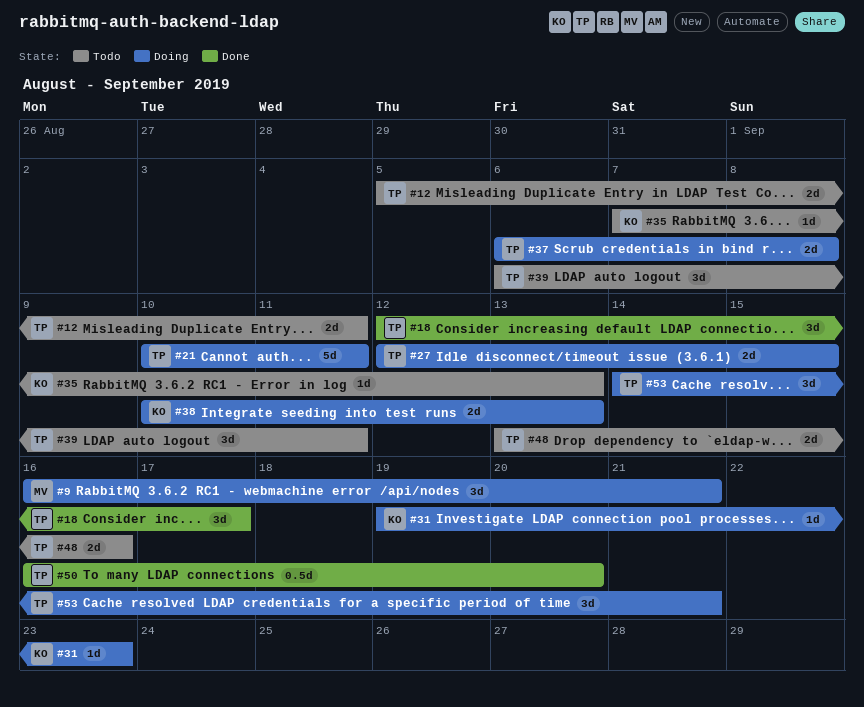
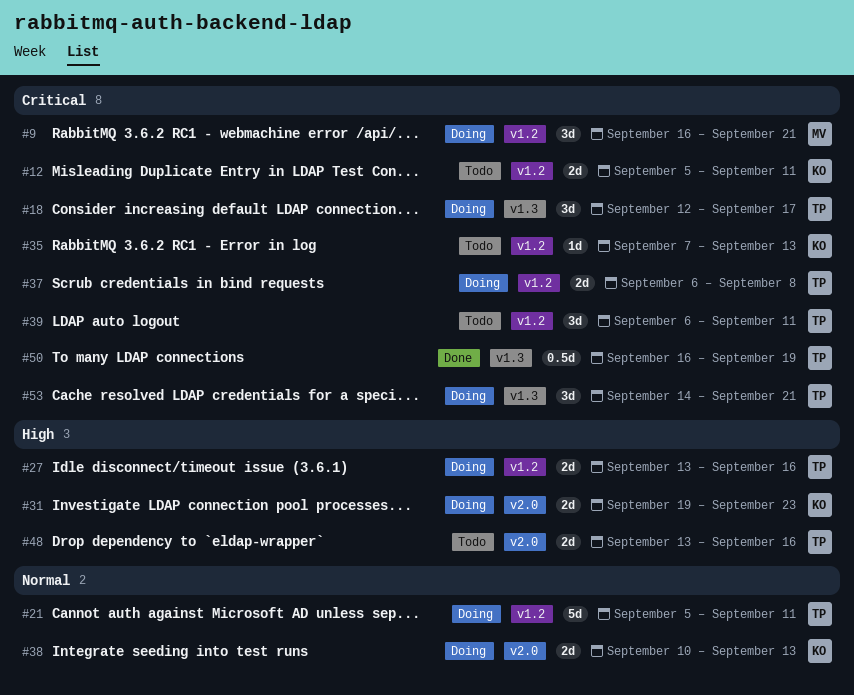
#12, owner: TP -> KO
#18, status: Done -> Doing
#21, start: Sep 10 -> Sep 5
#27, start: Sep 12 -> Sep 13
#27, due: Sep 15 -> Sep 16
#31, estimate: 1d -> 2d
#50, due: Sep 20 -> Sep 19

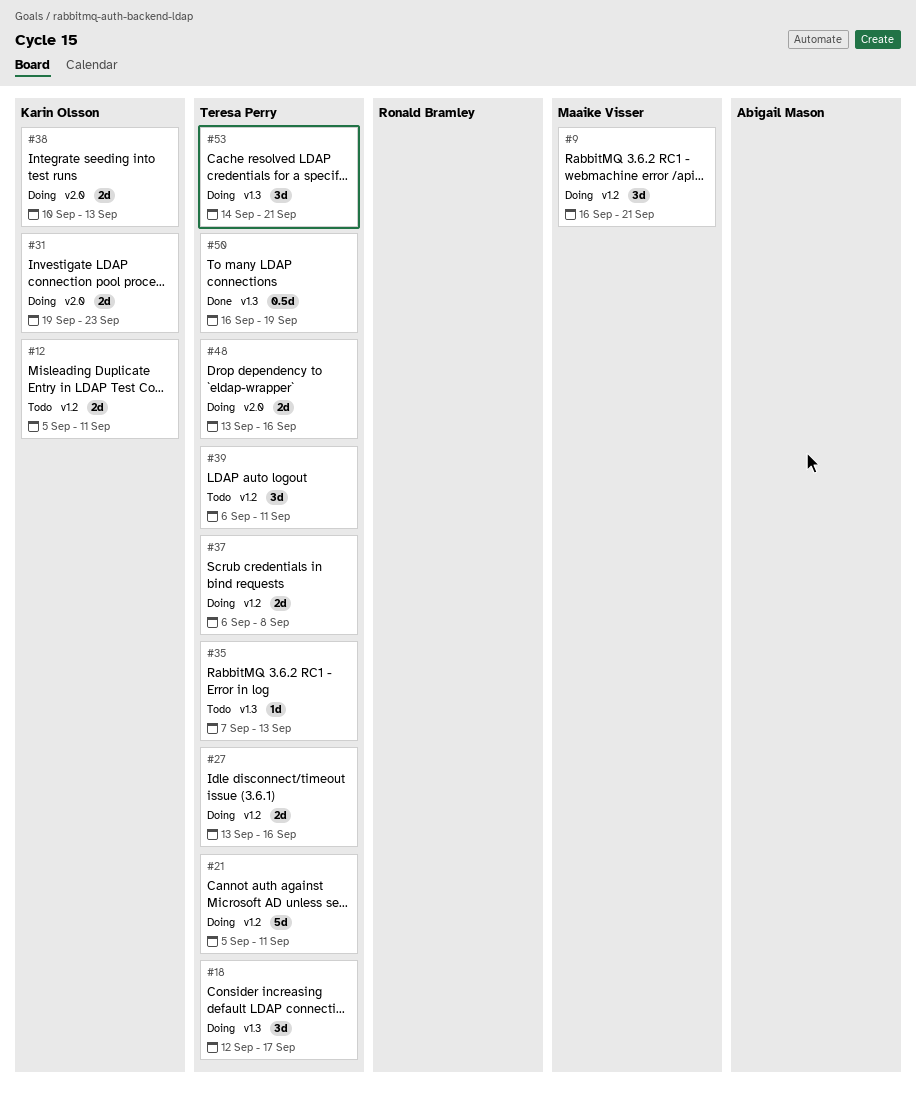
#35, owner: Karin Olsson -> Teresa Perry
#35, label: v1.2 -> v1.3
#48, status: Todo -> Doing

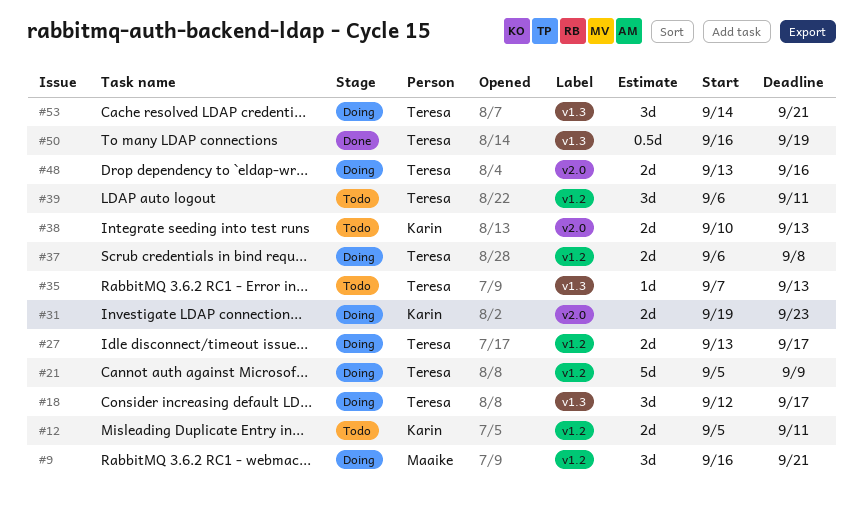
#21, due: Sep 11 -> Sep 9
#27, due: Sep 16 -> Sep 17
#38, status: Doing -> Todo

